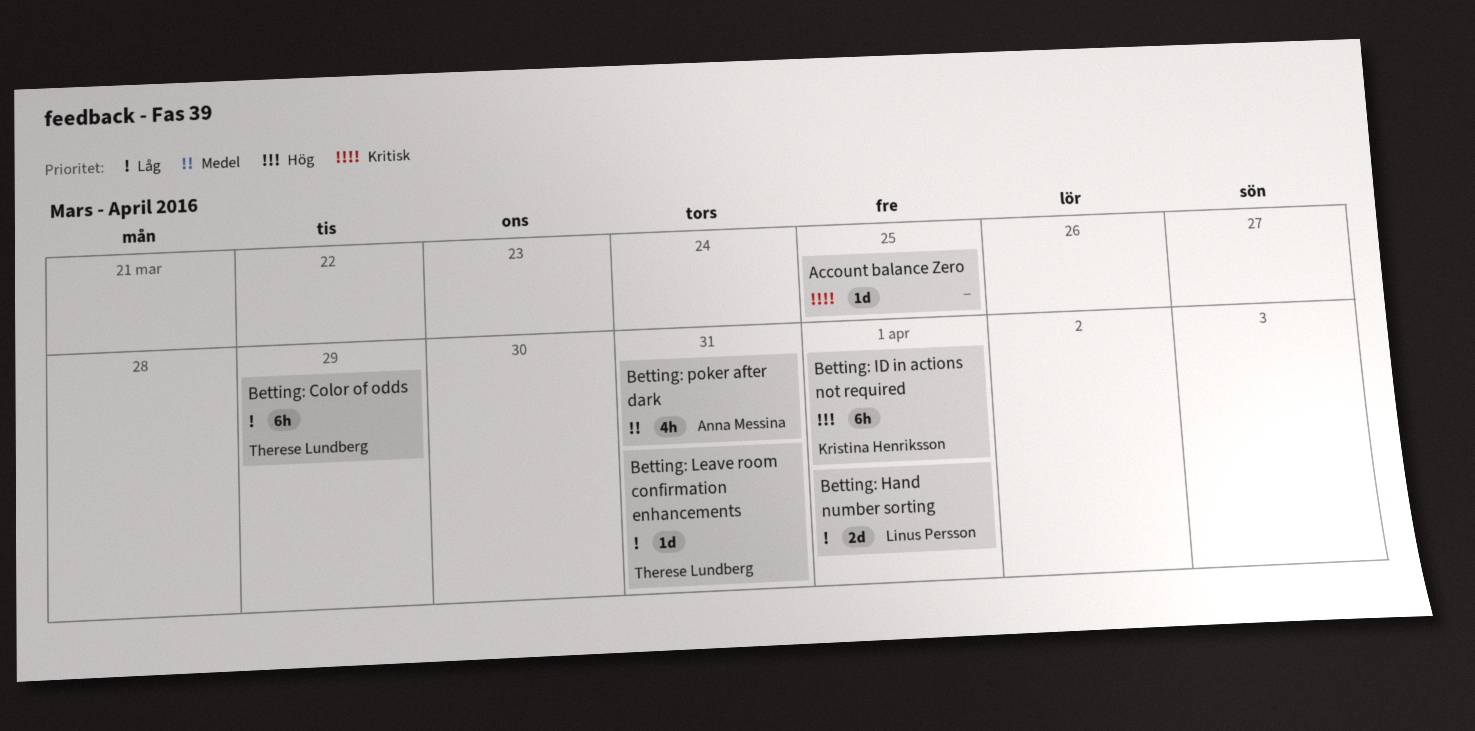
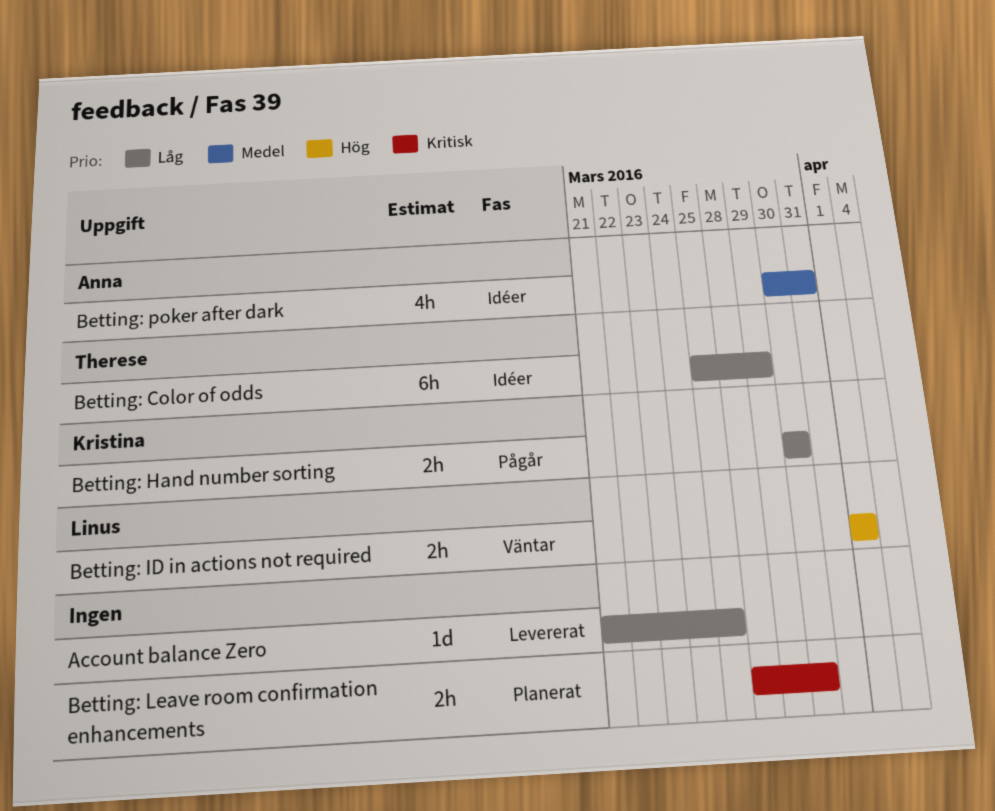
Account balance Zero, priority: Kritisk -> Låg
Betting: Hand number sorting, owner: Linus Persson -> Kristina Henriksson
Betting: Hand number sorting, estimate: 2d -> 2h
Betting: Hand number sorting, due: Apr 1 -> Mar 30
Betting: ID in actions not required, owner: Kristina Henriksson -> Linus Persson
Betting: ID in actions not required, estimate: 6h -> 2h
Betting: Leave room confirmation enhancements, owner: Therese Lundberg -> none
Betting: Leave room confirmation enhancements, priority: Låg -> Kritisk
Betting: Leave room confirmation enhancements, estimate: 1d -> 2h
Betting: Leave room confirmation enhancements, due: Mar 31 -> Mar 30

